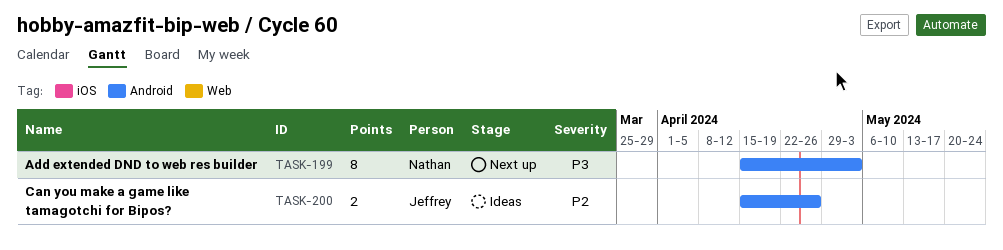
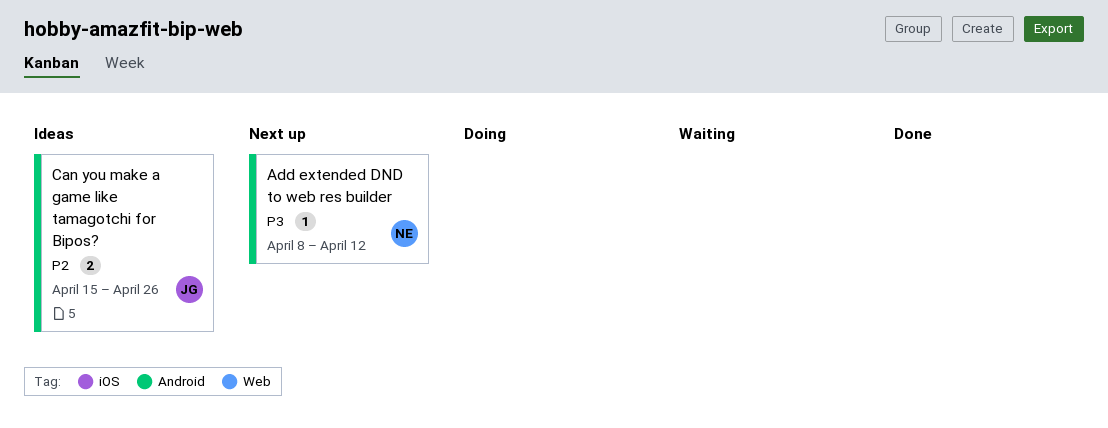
Add extended DND to web res builder, estimate: 8 -> 1
Add extended DND to web res builder, start: Apr 15 -> Apr 8
Add extended DND to web res builder, due: May 3 -> Apr 12

